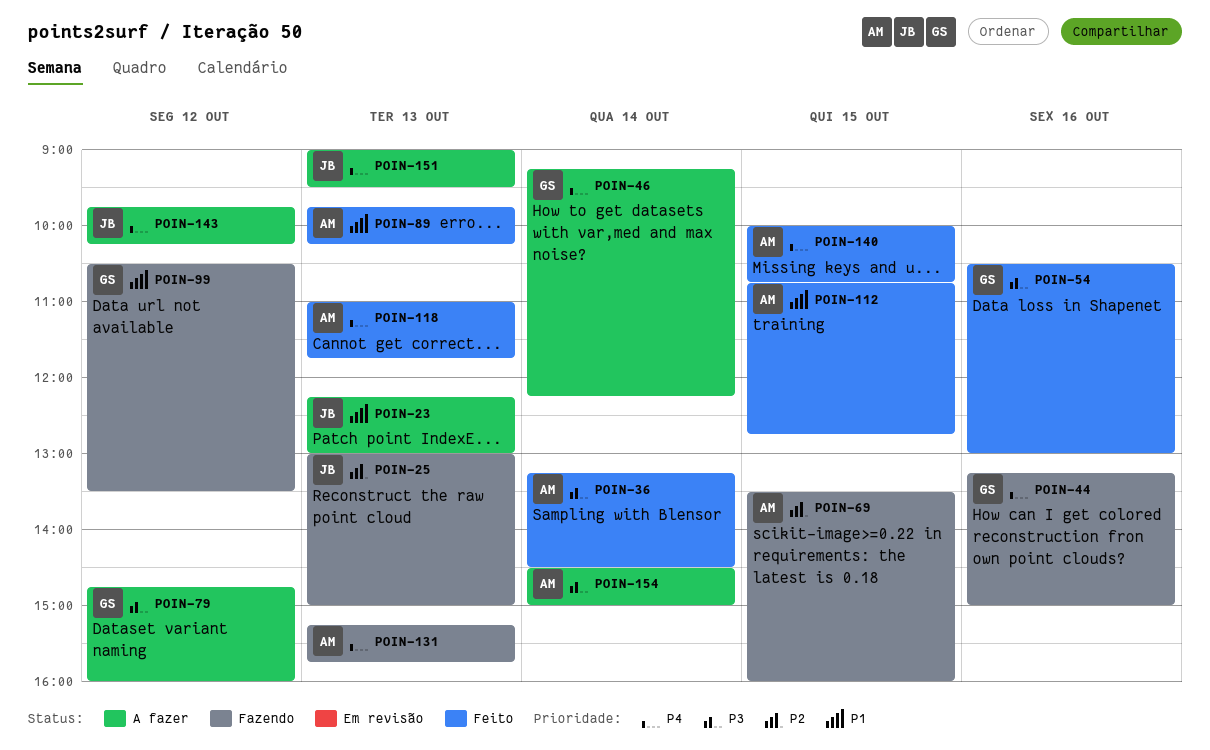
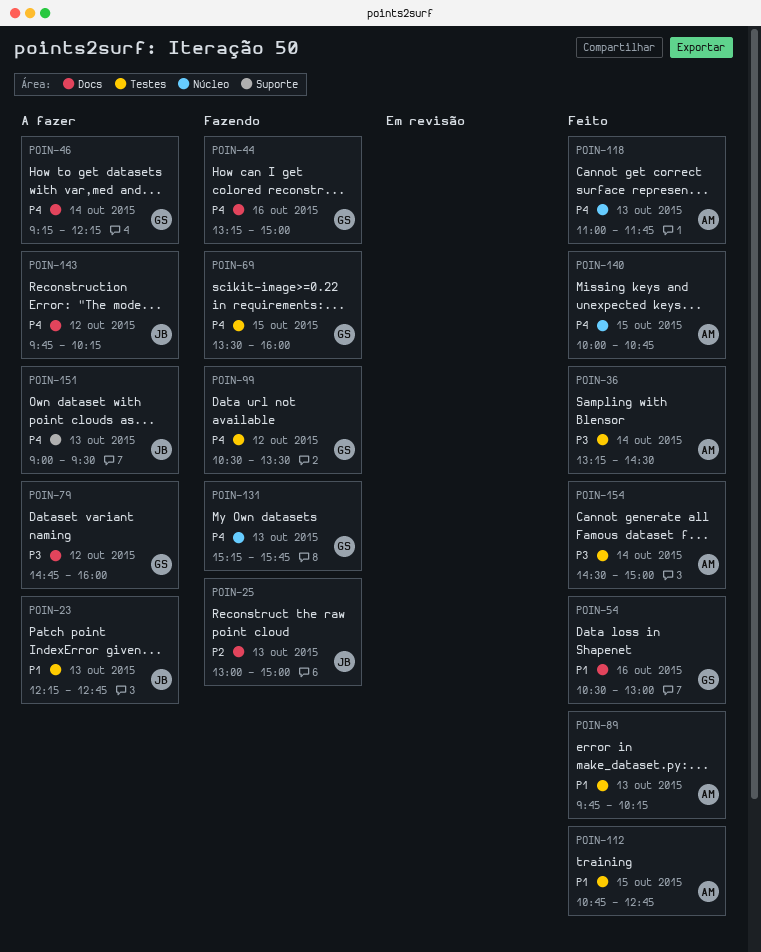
POIN-23, ends: 13:00 -> 12:45
POIN-54, priority: P3 -> P1
POIN-69, owner: AM -> GS
POIN-69, priority: P2 -> P4
POIN-99, priority: P1 -> P4
POIN-131, owner: AM -> GS
POIN-154, status: A fazer -> Feito

